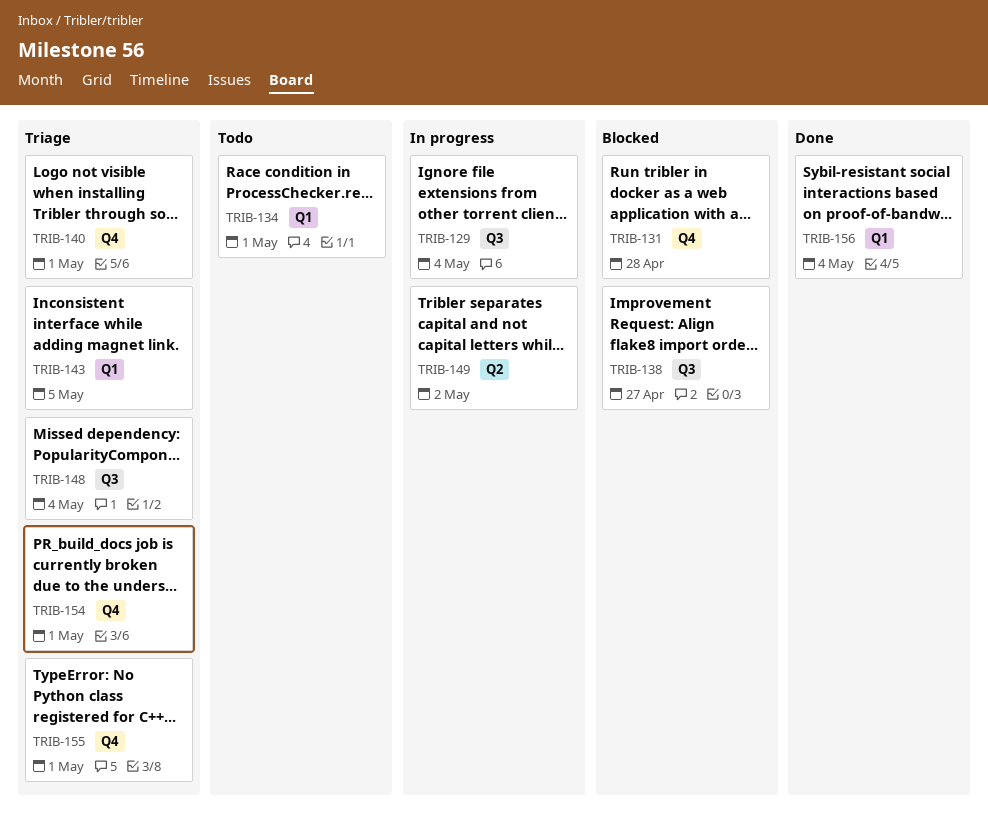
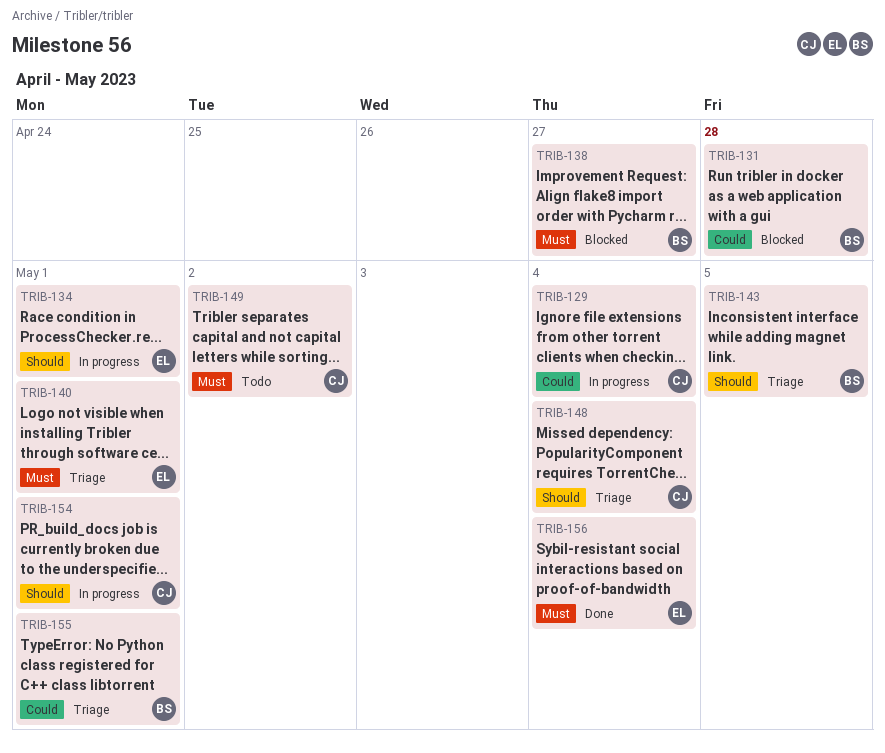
TRIB-134, status: Todo -> In progress
TRIB-149, status: In progress -> Todo
TRIB-154, status: Triage -> In progress

